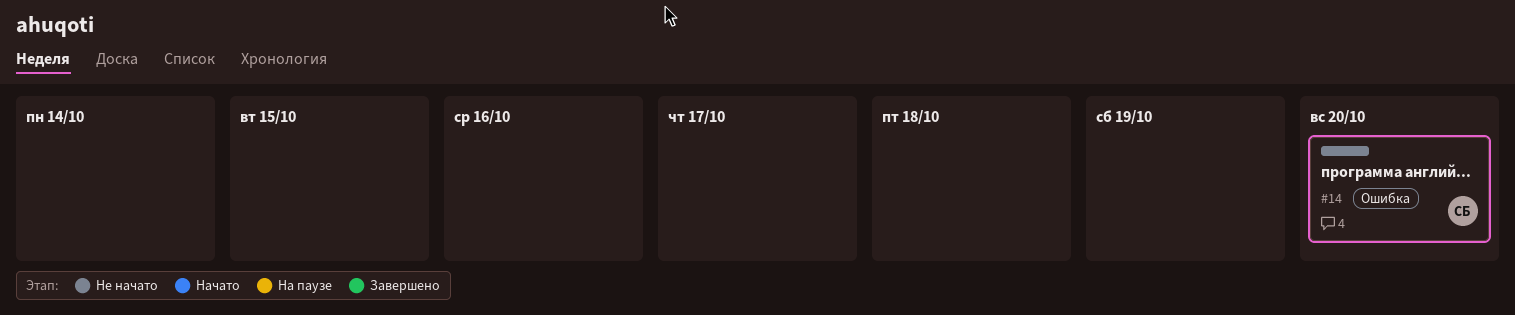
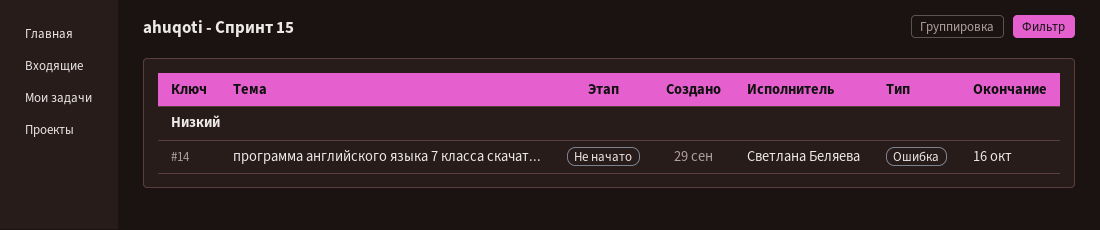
#14, due: Oct 20 -> Oct 16

